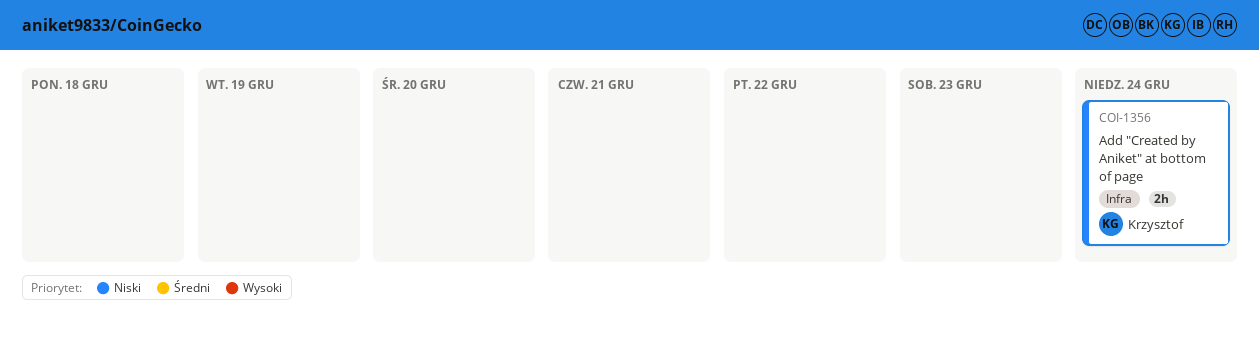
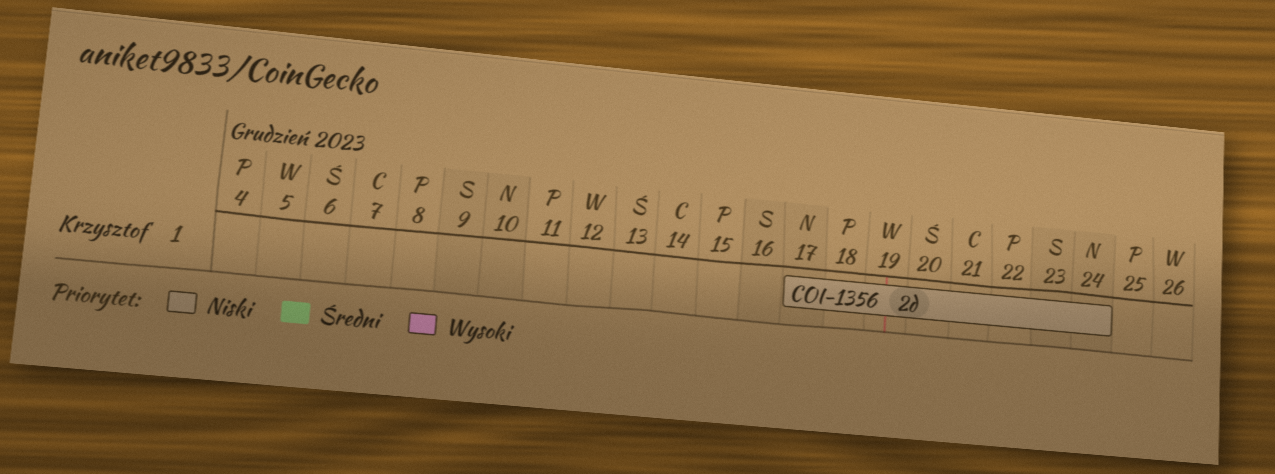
COI-1356, estimate: 2h -> 2d

